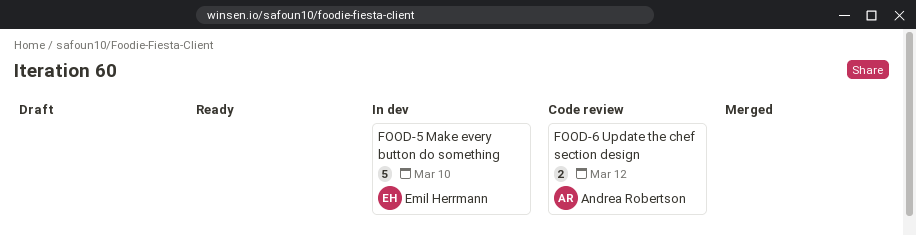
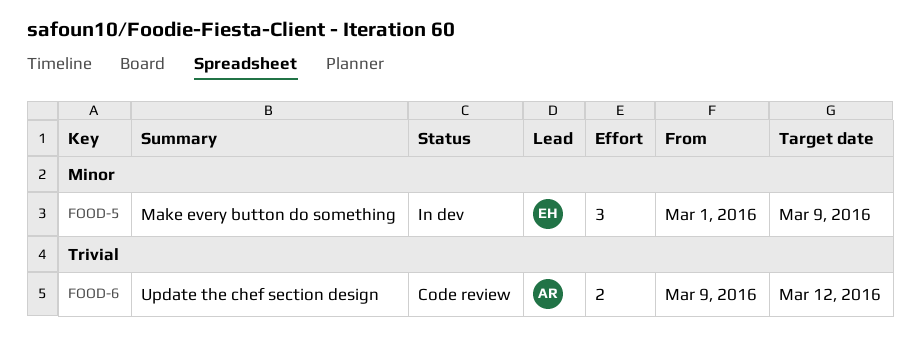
FOOD-5, estimate: 5 -> 3
FOOD-5, due: Mar 10 -> Mar 9

